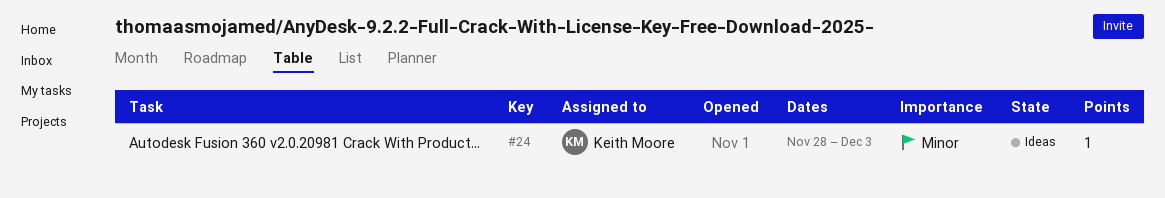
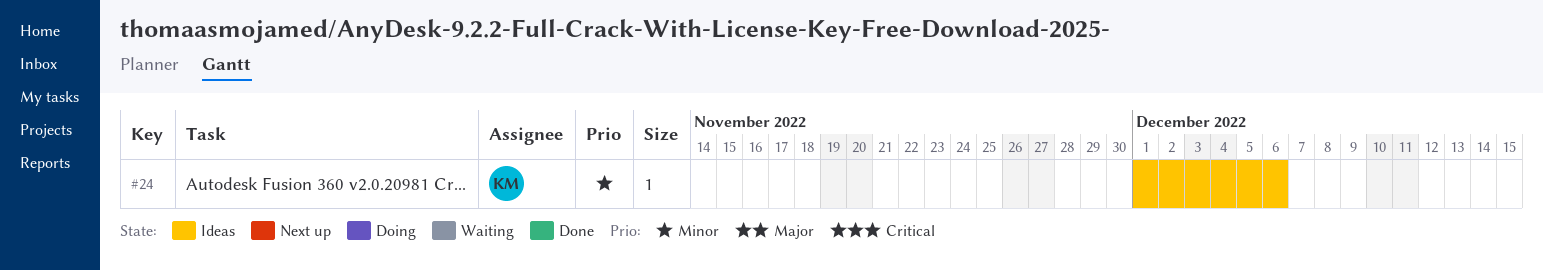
#24, start: Nov 28 -> Dec 1
#24, due: Dec 3 -> Dec 6

